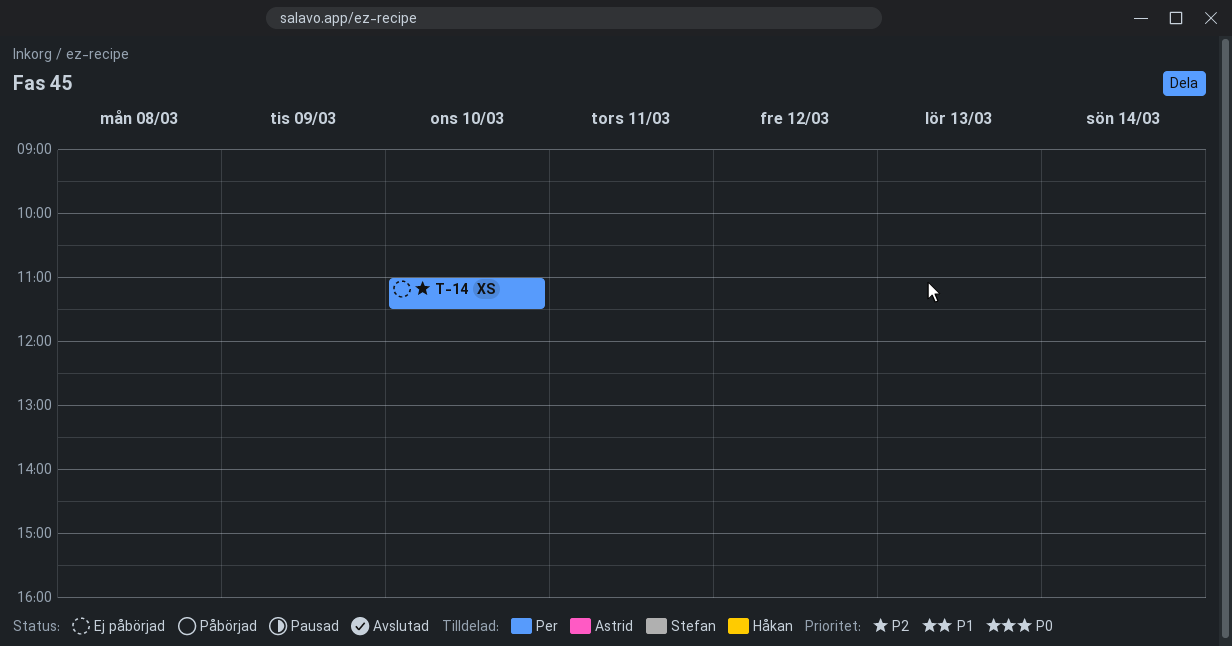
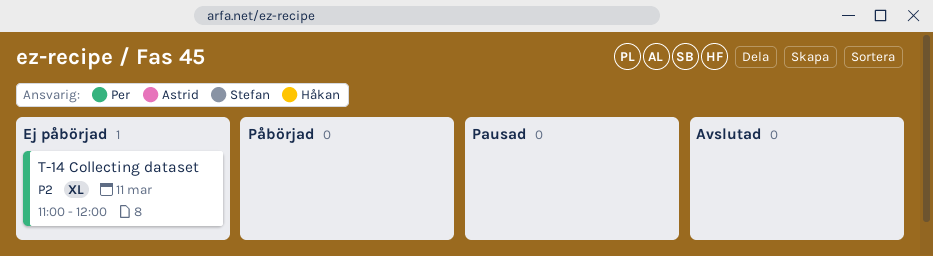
T-14, estimate: XS -> XL
T-14, day: Mar 10 -> Mar 11
T-14, ends: 11:30 -> 12:00

